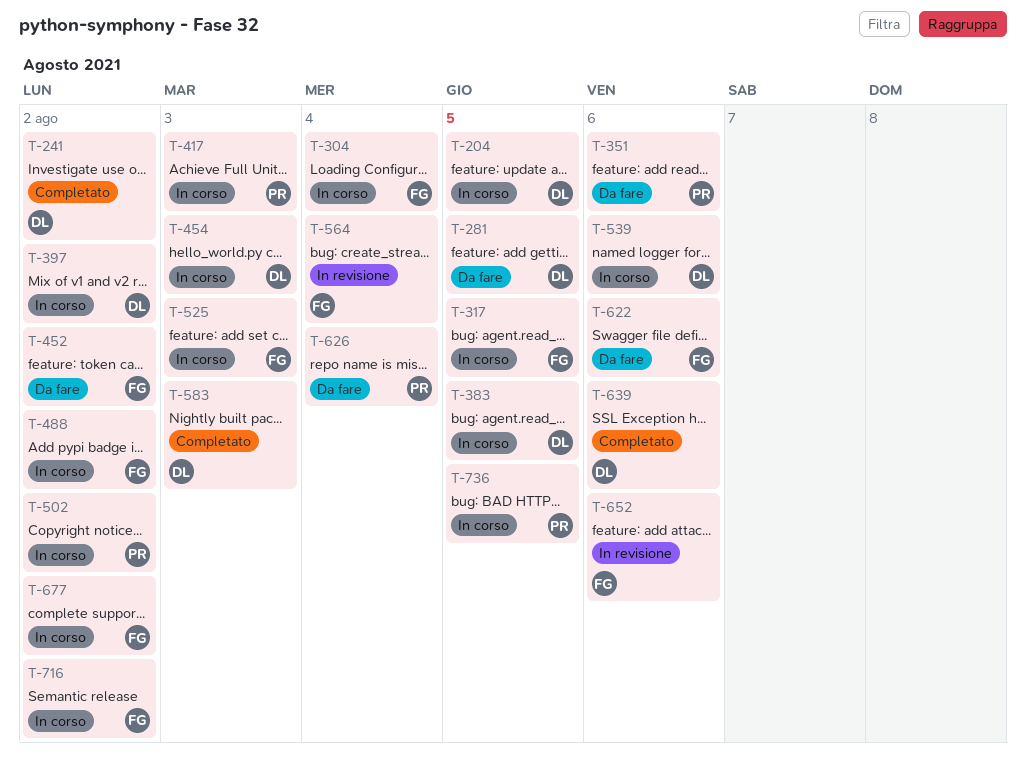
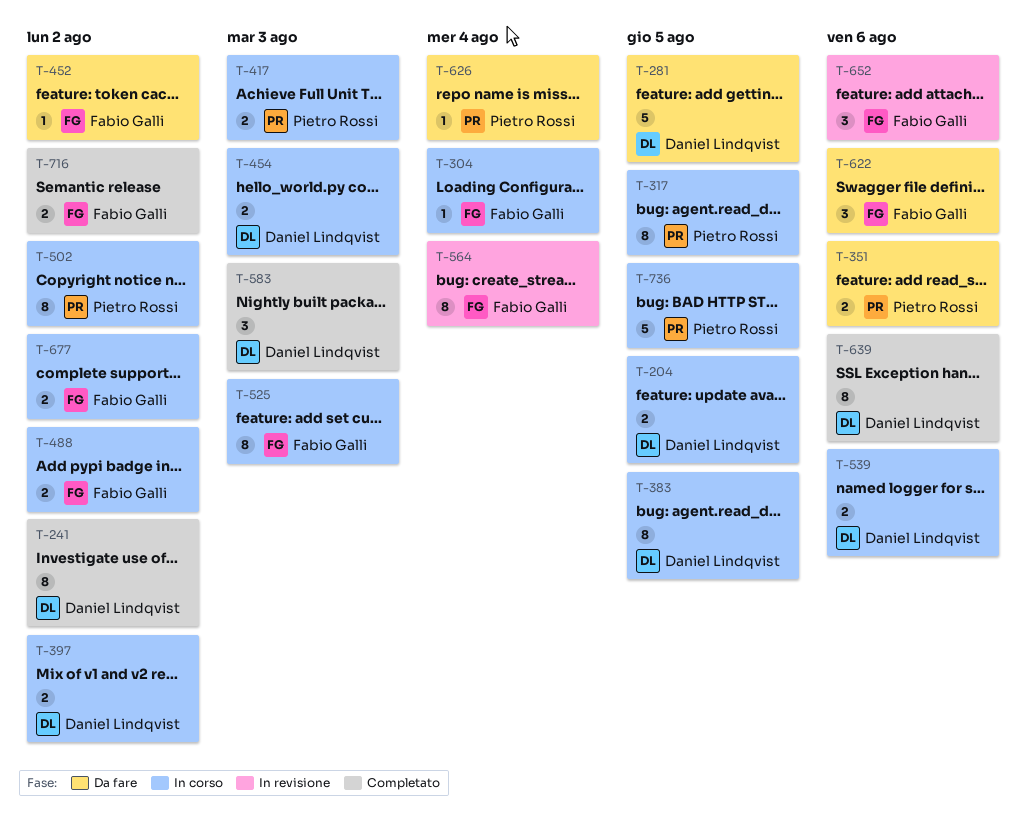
T-317, owner: Fabio Galli -> Pietro Rossi
T-716, status: In corso -> Completato

